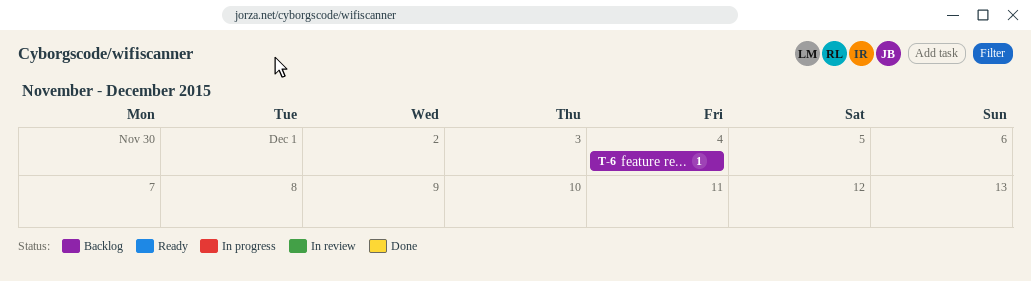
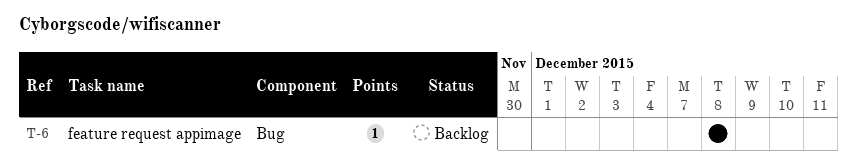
T-6, start: Dec 4 -> Dec 8
T-6, due: Dec 4 -> Dec 8

